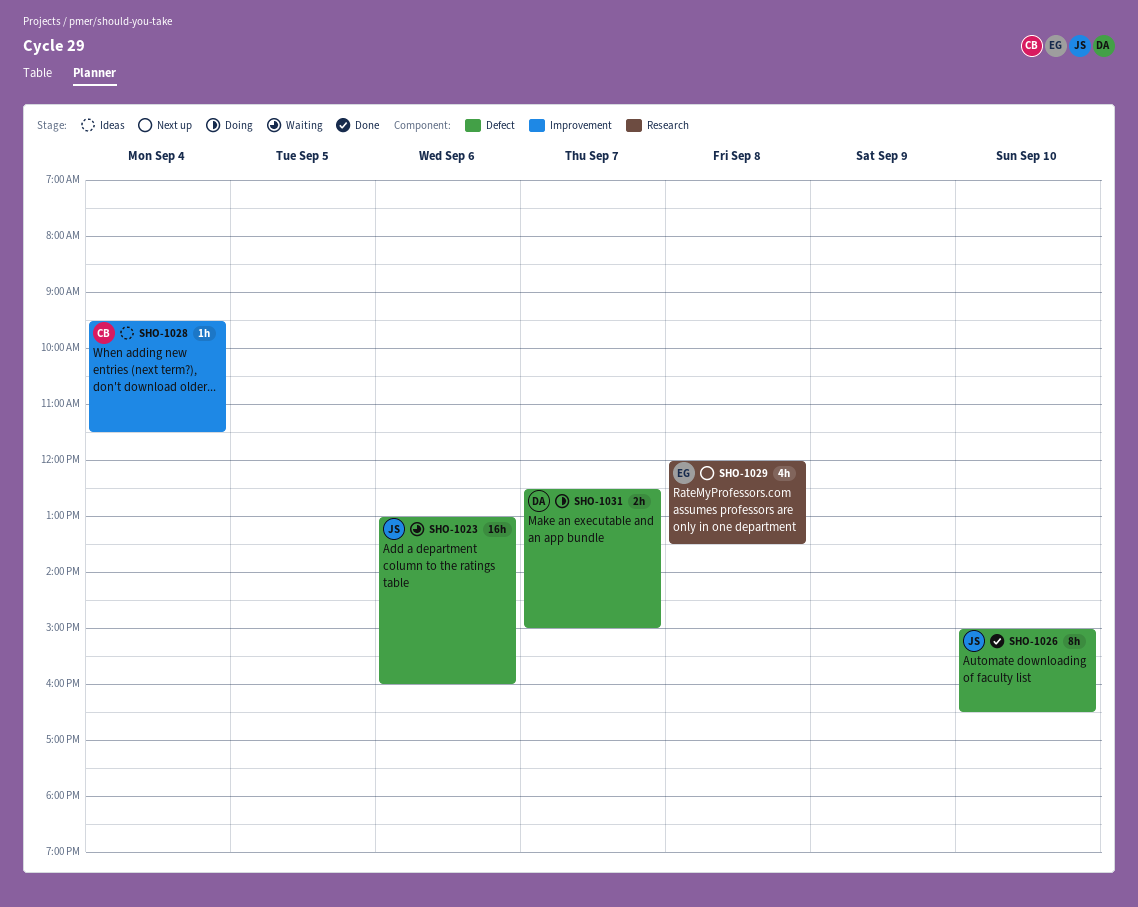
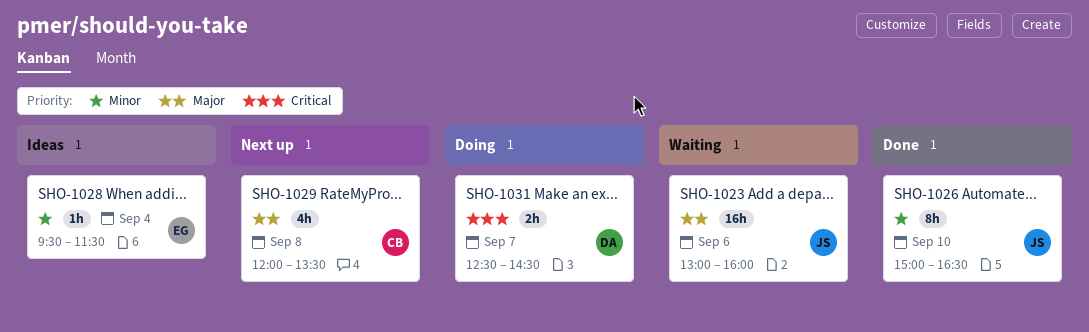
SHO-1028, owner: CB -> EG
SHO-1029, owner: EG -> CB
SHO-1031, ends: 15:00 -> 14:30

